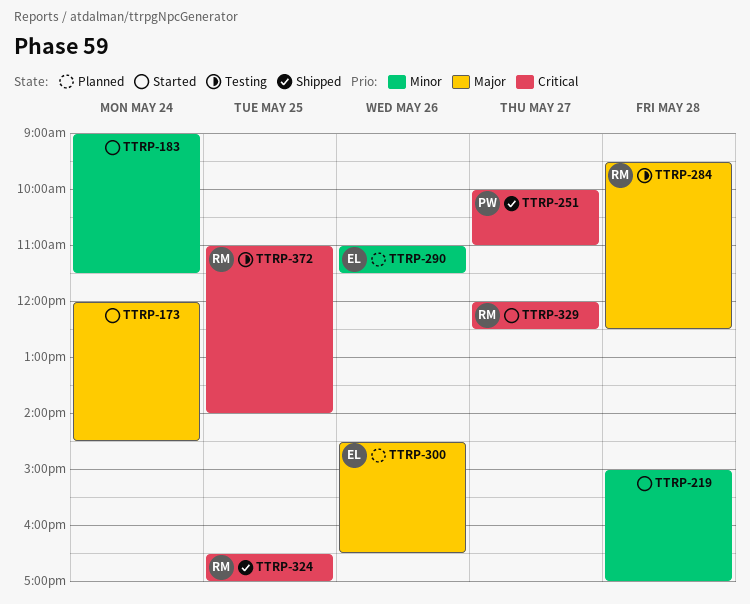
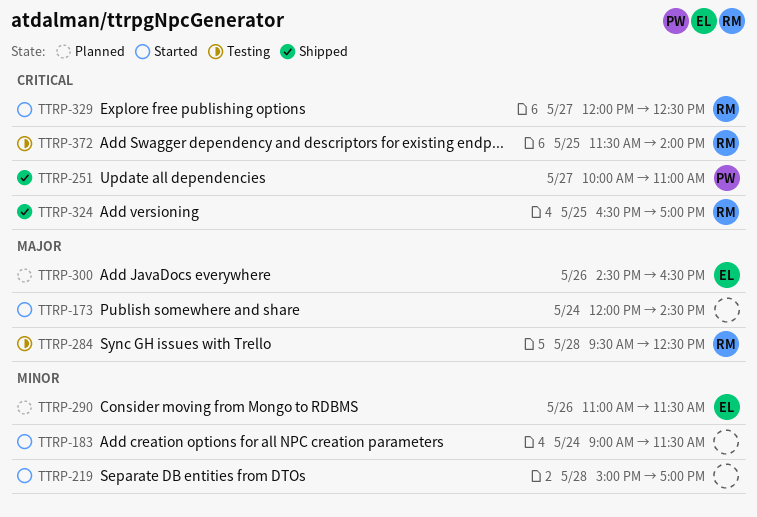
TTRP-372, begins: 11:00 -> 11:30

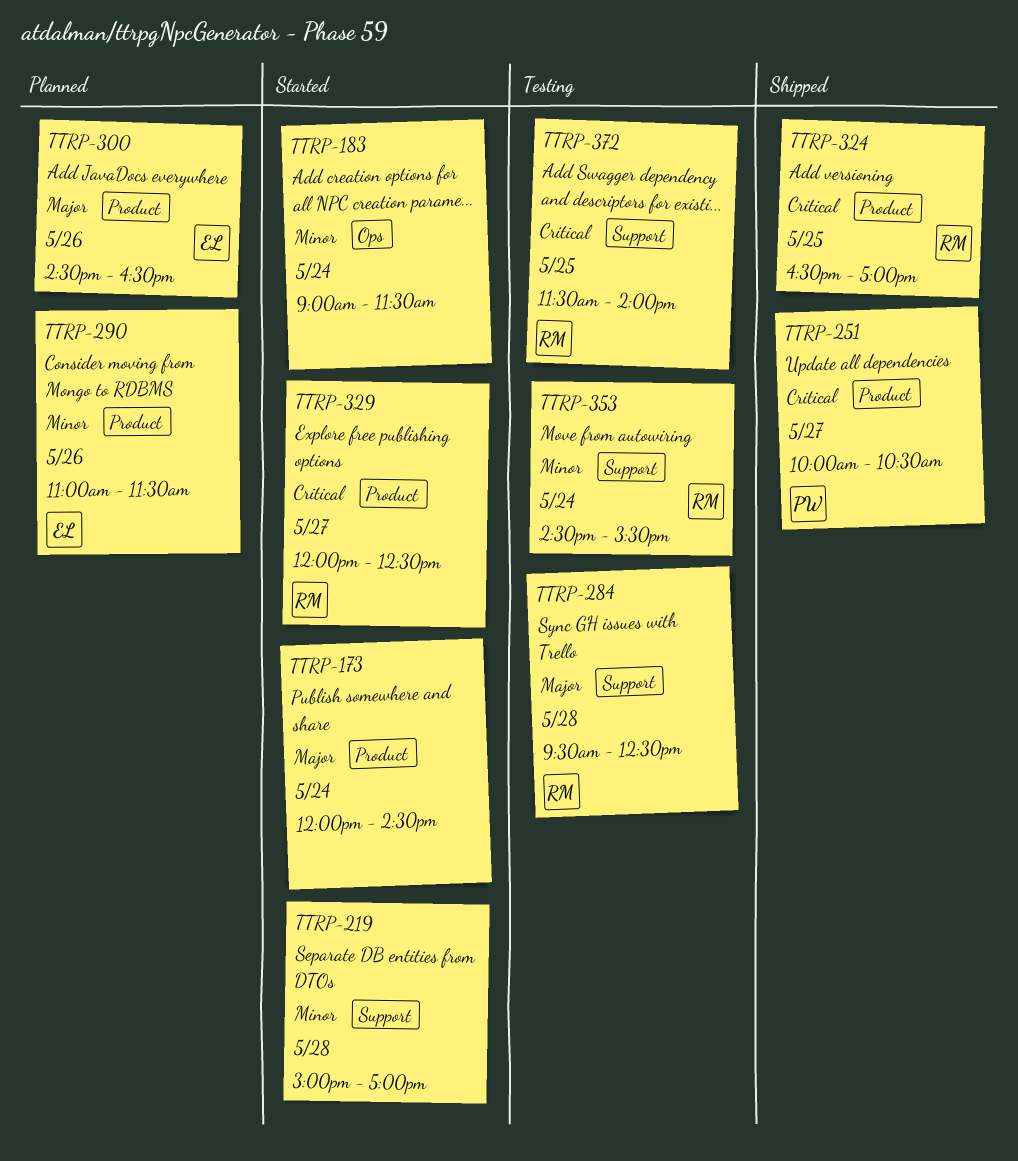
TTRP-251, ends: 11:00 -> 10:30
TTRP-353: none -> present

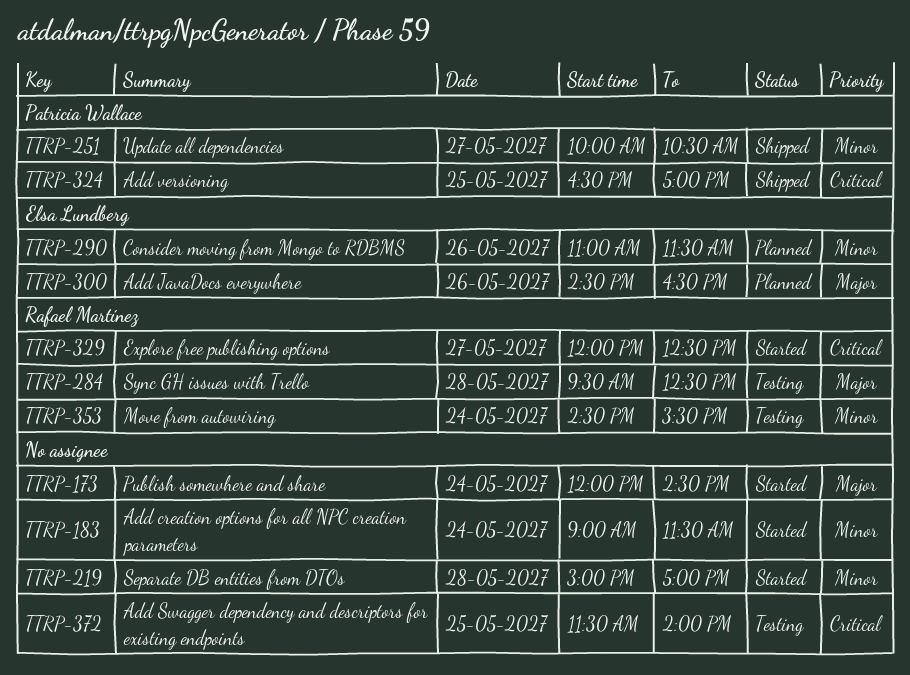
TTRP-251, priority: Critical -> Minor
TTRP-324, owner: Rafael Martínez -> Patricia Wallace
TTRP-372, owner: Rafael Martínez -> none

